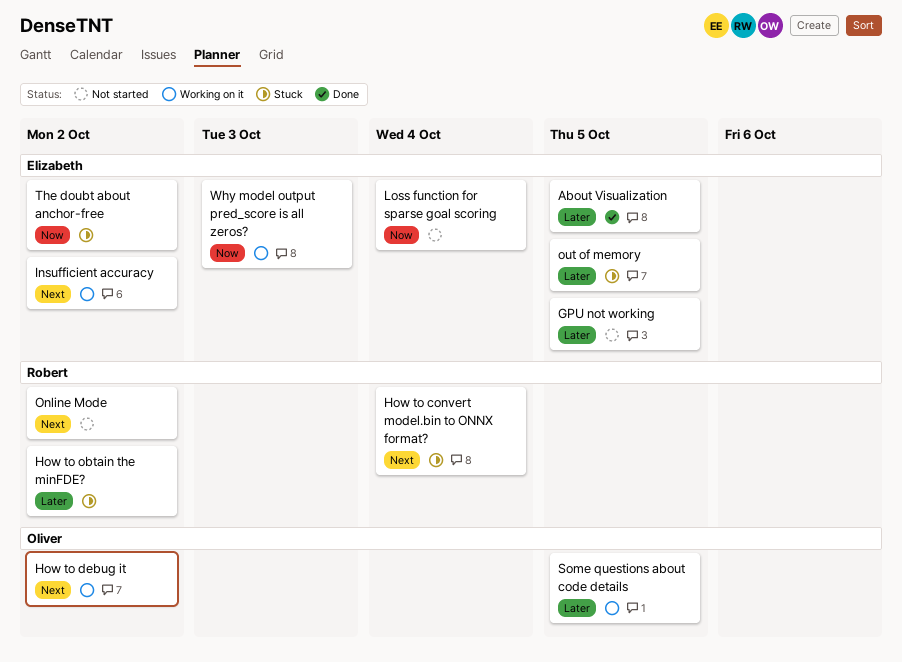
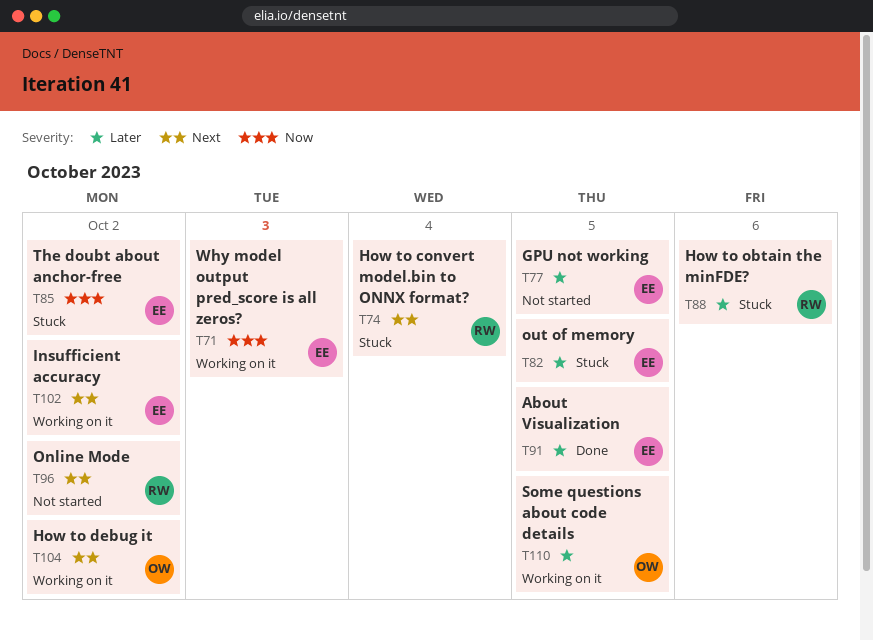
How to obtain the minFDE?, due: Oct 2 -> Oct 6
Loss function for sparse goal scoring: present -> none

